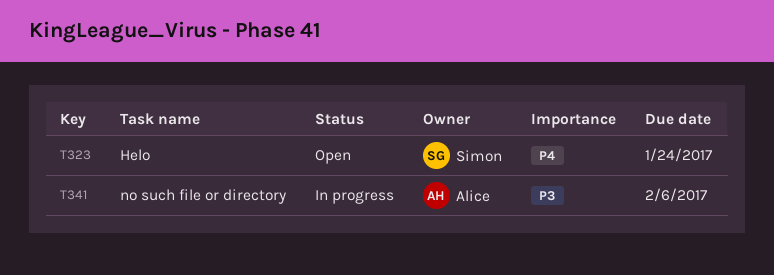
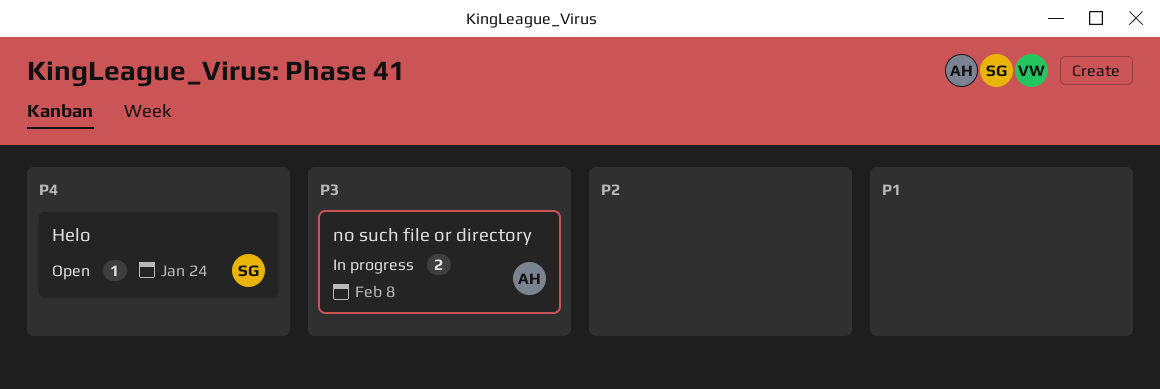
no such file or directory, due: Feb 6 -> Feb 8

